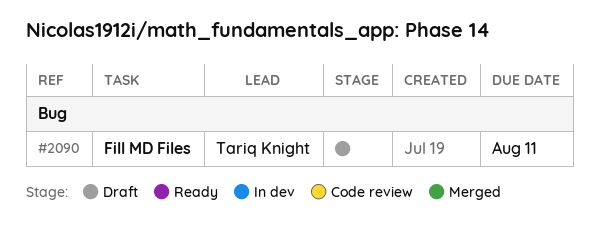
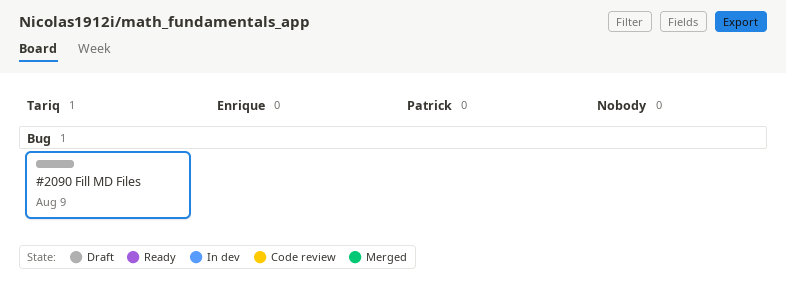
#2090, due: Aug 11 -> Aug 9

